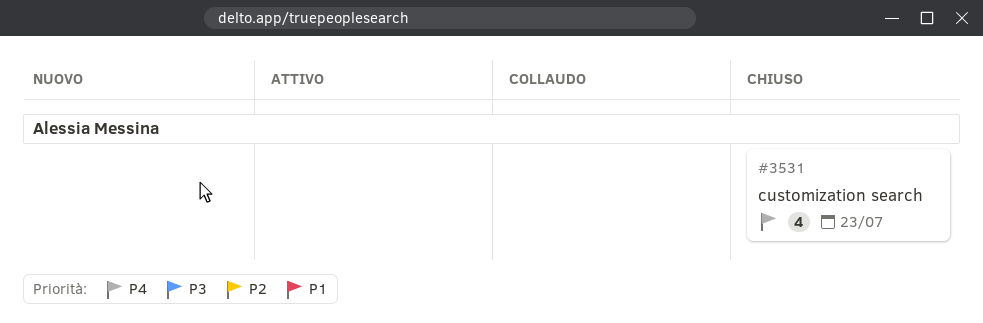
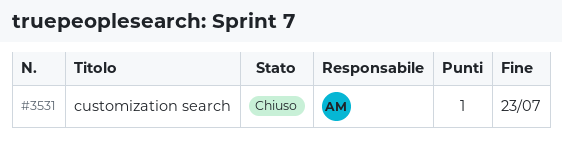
#3531, estimate: 4 -> 1

